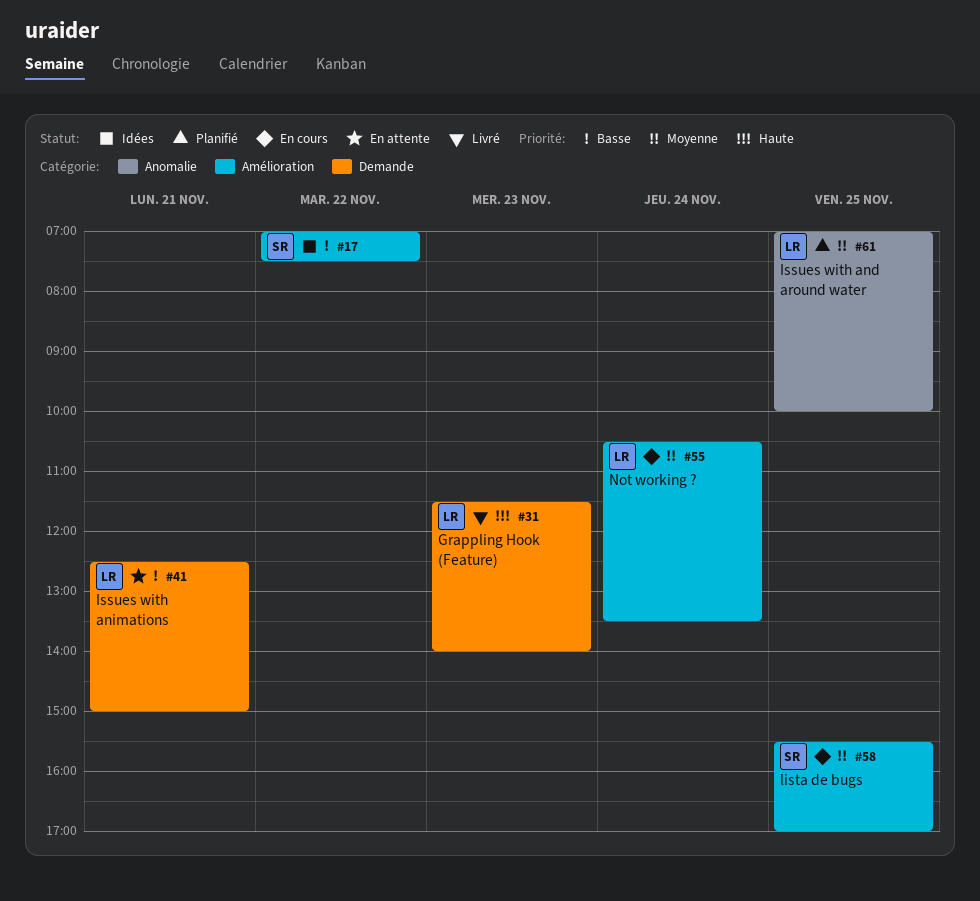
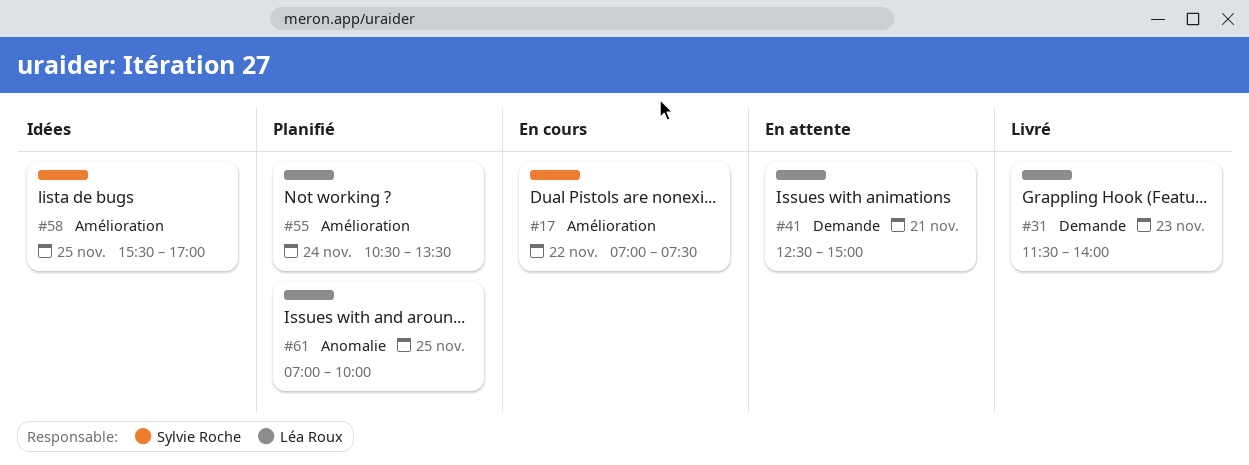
#17, status: Idées -> En cours
#55, status: En cours -> Planifié
#58, status: En cours -> Idées

